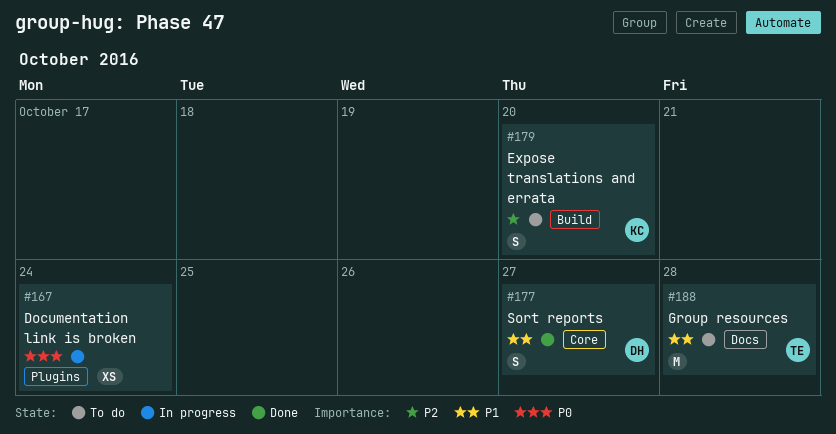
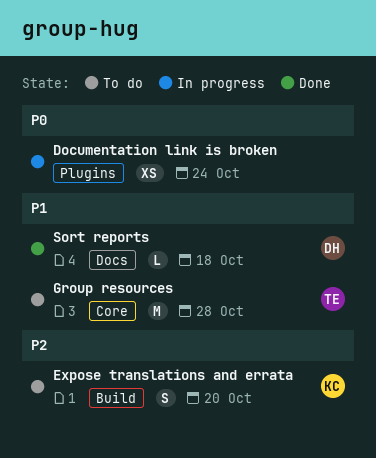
Group resources, label: Docs -> Core
Sort reports, label: Core -> Docs
Sort reports, estimate: S -> L
Sort reports, due: Oct 27 -> Oct 18

